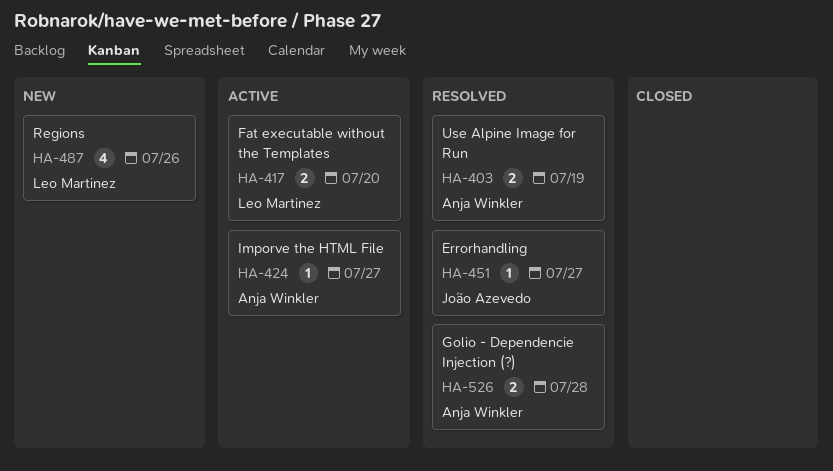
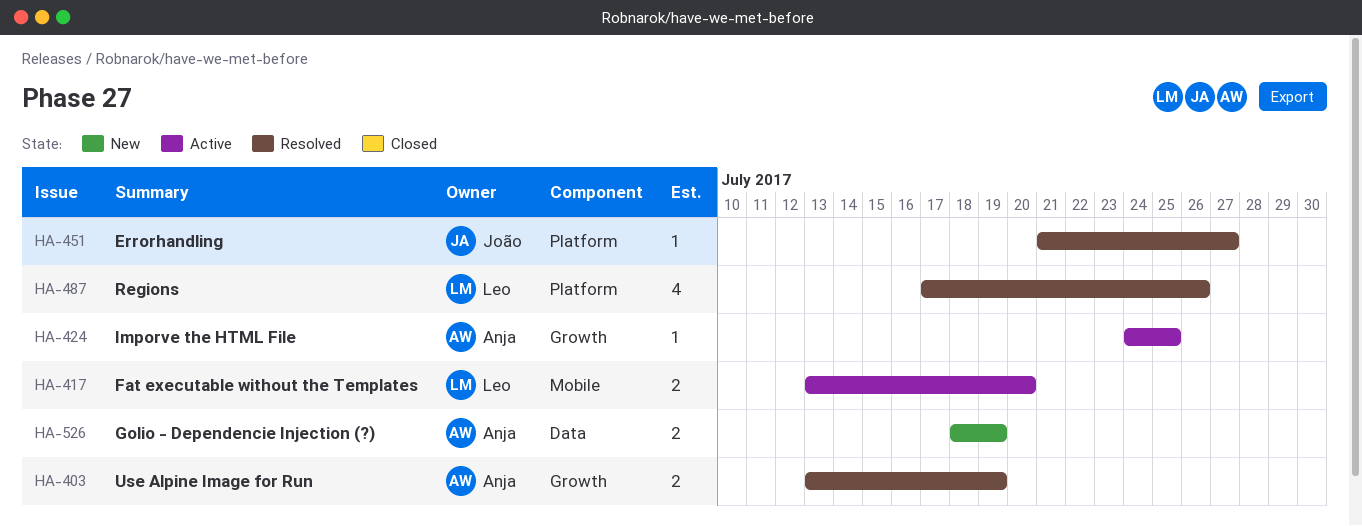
HA-424, due: Jul 27 -> Jul 25
HA-487, status: New -> Resolved
HA-526, status: Resolved -> New
HA-526, due: Jul 28 -> Jul 19

